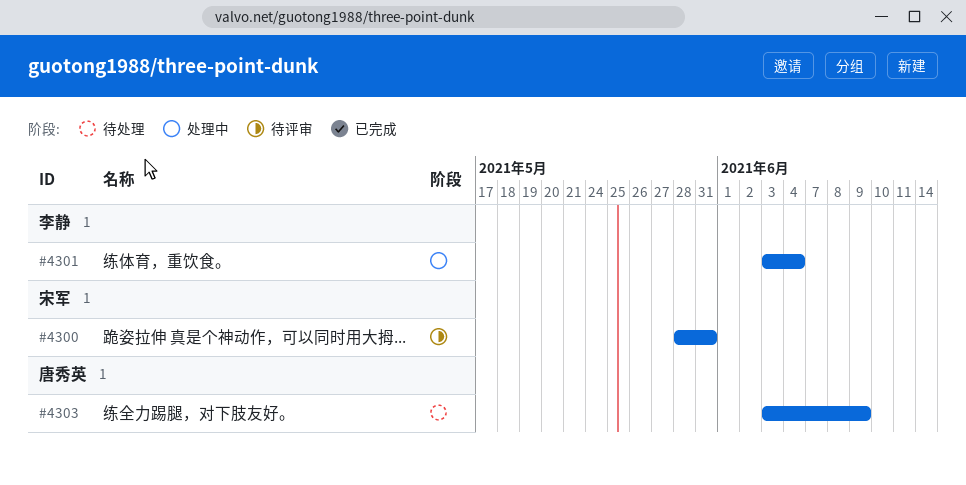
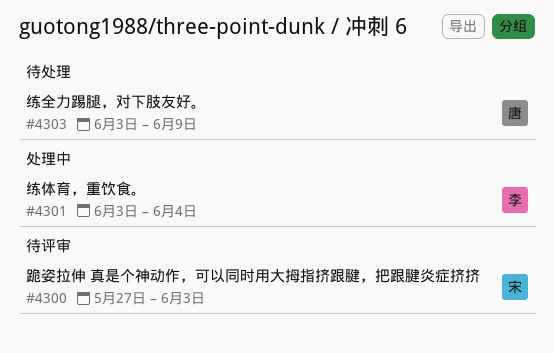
#4300, start: May 28 -> May 27
#4300, due: May 31 -> Jun 3

